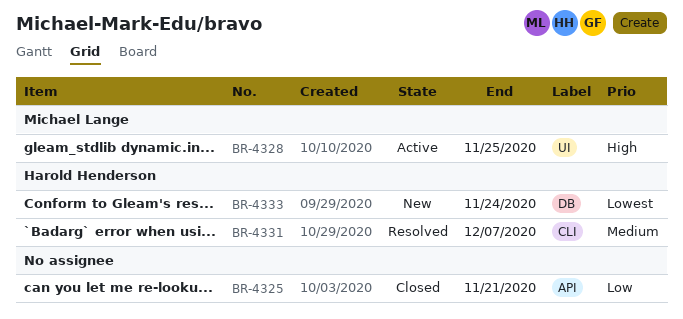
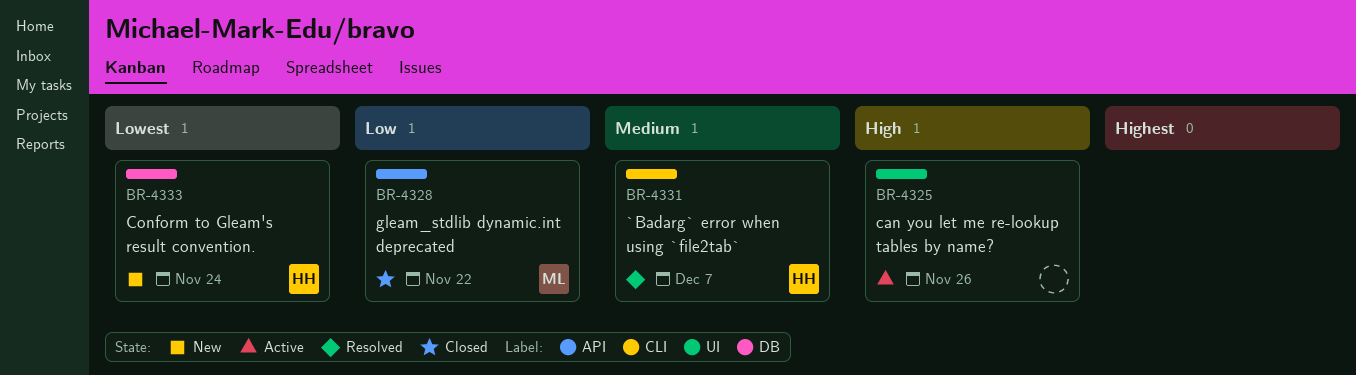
BR-4325, status: Closed -> Active
BR-4325, priority: Low -> High
BR-4325, label: API -> UI
BR-4325, due: Nov 21 -> Nov 26
BR-4328, status: Active -> Closed
BR-4328, priority: High -> Low
BR-4328, label: UI -> API
BR-4328, due: Nov 25 -> Nov 22

